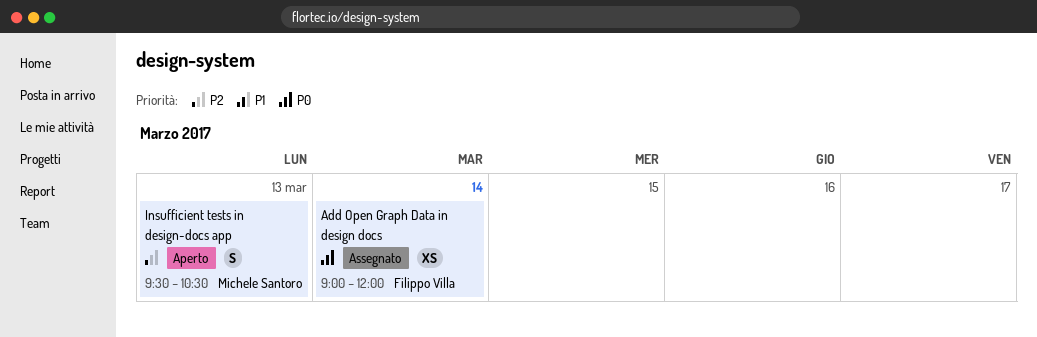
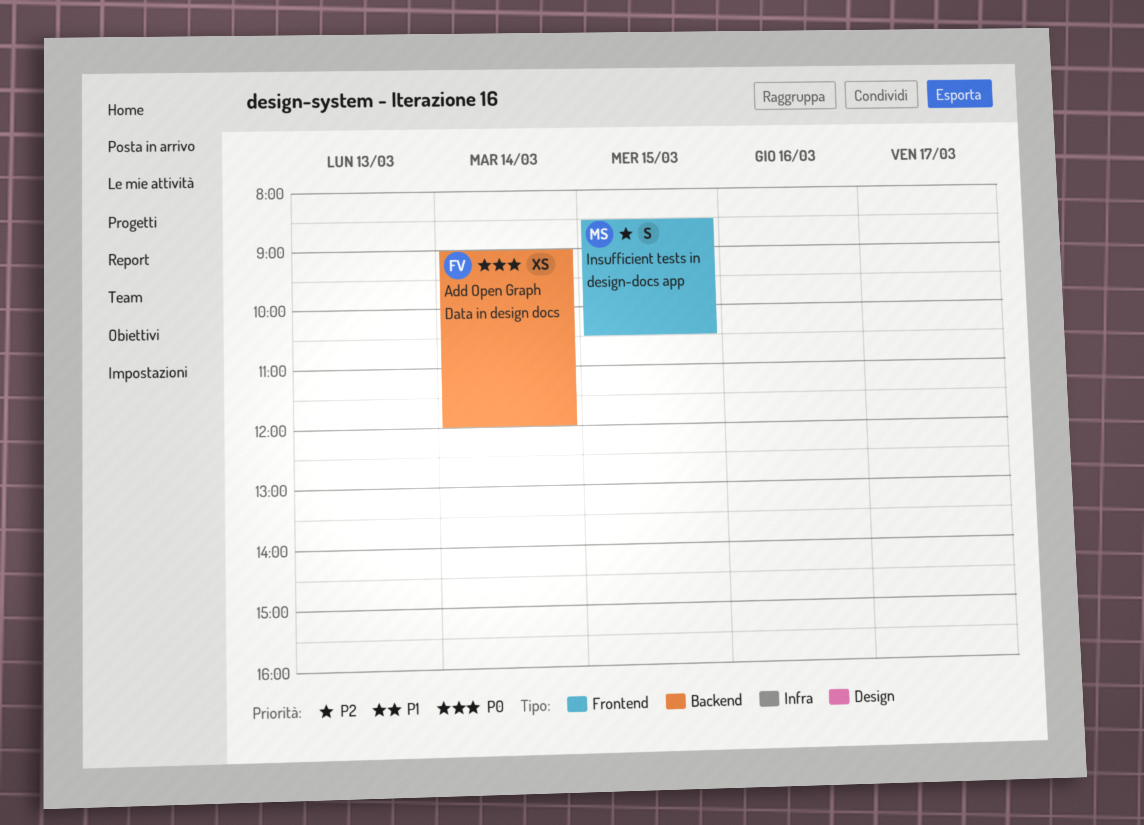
Insufficient tests in design-docs app, day: Mar 13 -> Mar 15
Insufficient tests in design-docs app, begins: 09:30 -> 08:30

